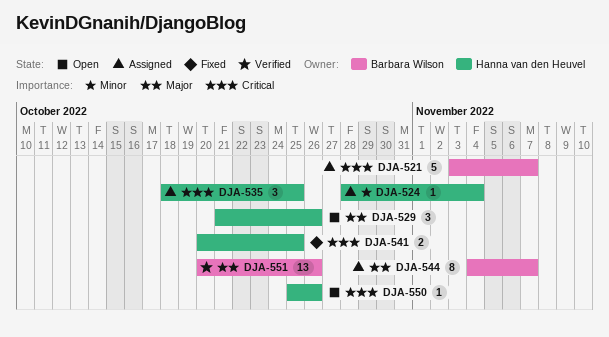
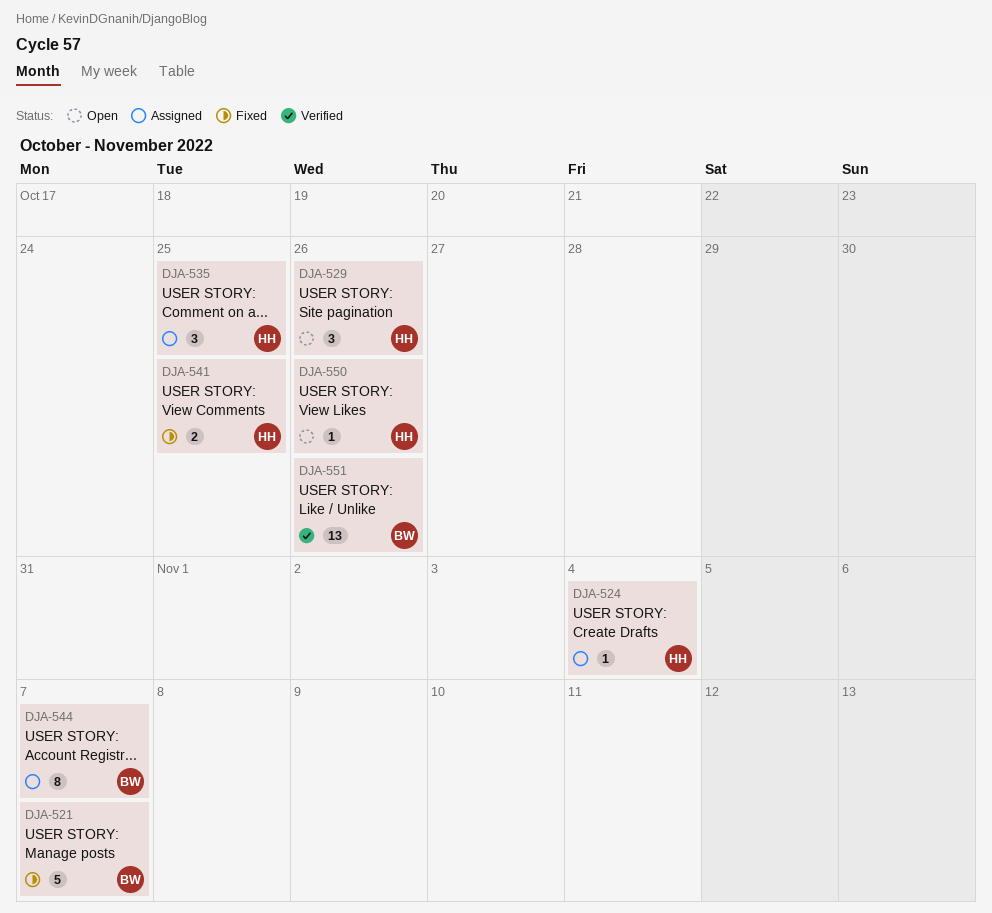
DJA-521, status: Assigned -> Fixed

